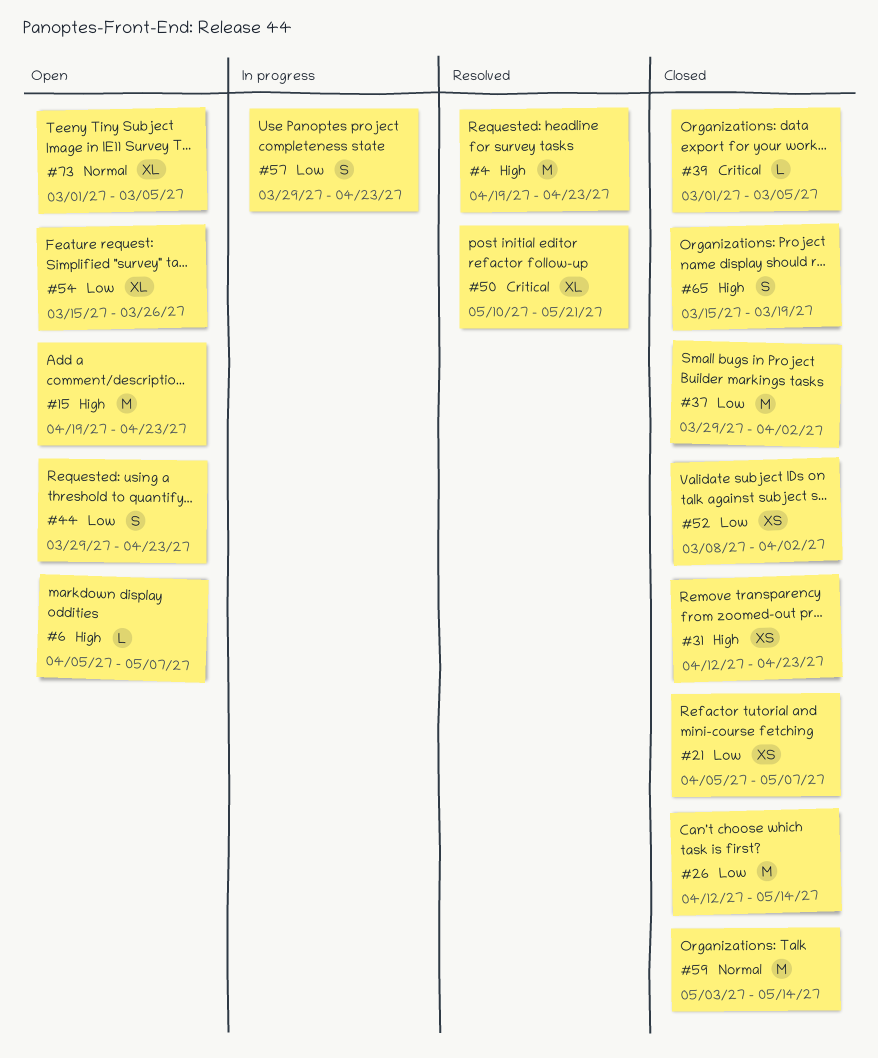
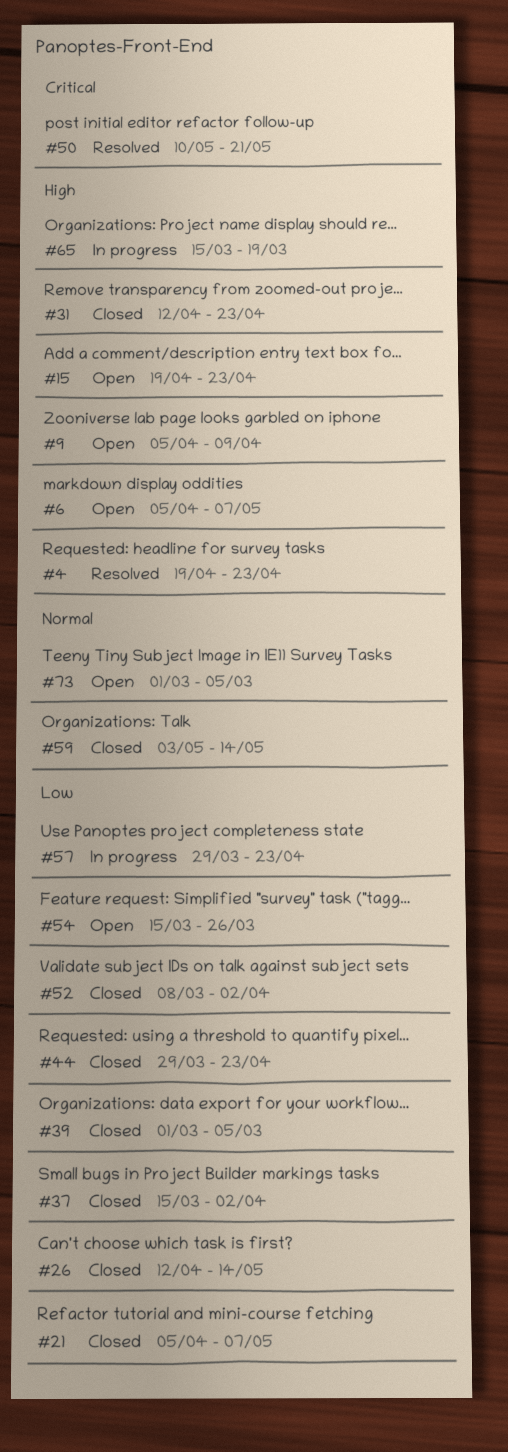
#9: none -> present
#37, start: Mar 29 -> Mar 15
#39, priority: Critical -> Low
#44, status: Open -> Closed
#65, status: Closed -> In progress

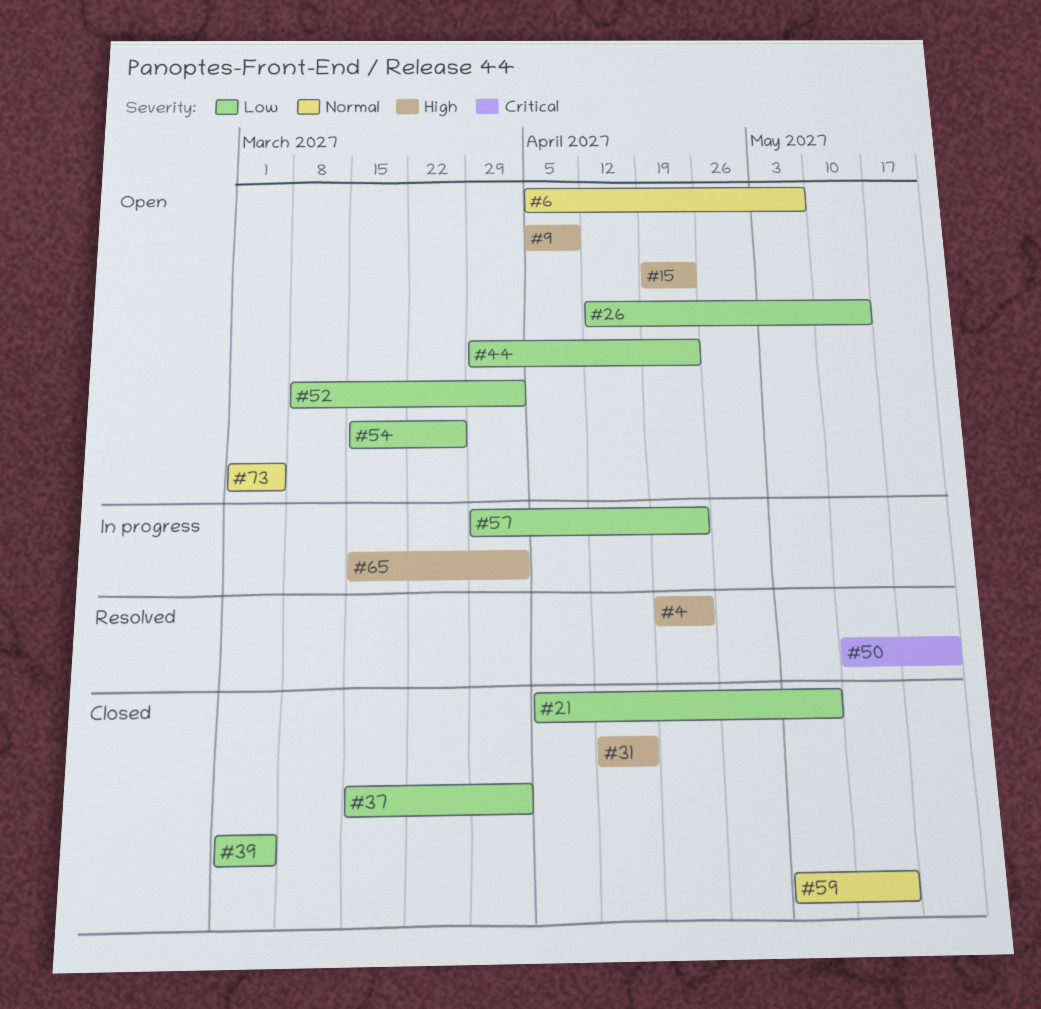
#6, priority: High -> Normal
#26, status: Closed -> Open
#31, due: Apr 23 -> Apr 16
#44, status: Closed -> Open
#52, status: Closed -> Open
#65, due: Mar 19 -> Apr 2

